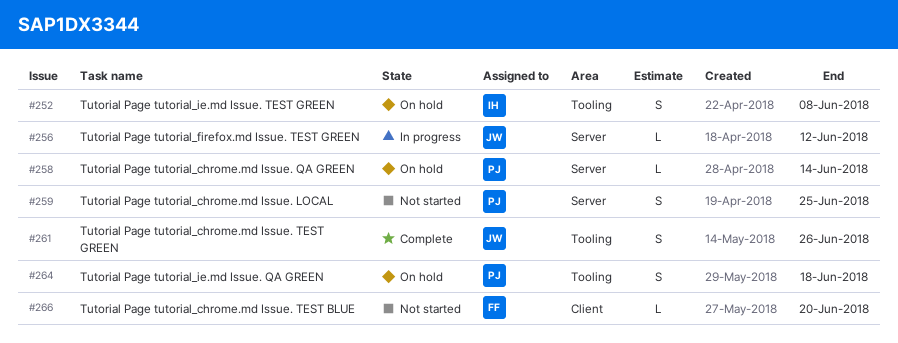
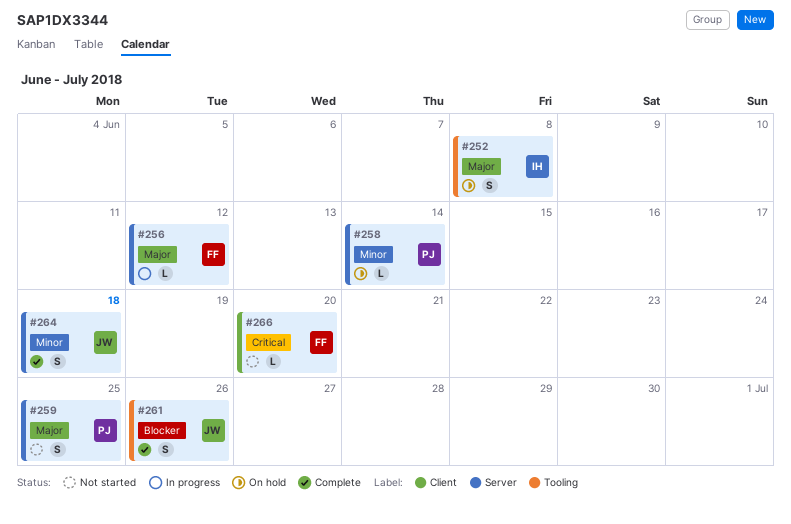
#256, owner: JW -> FF
#264, status: On hold -> Complete
#264, owner: PJ -> JW
#264, label: Tooling -> Server

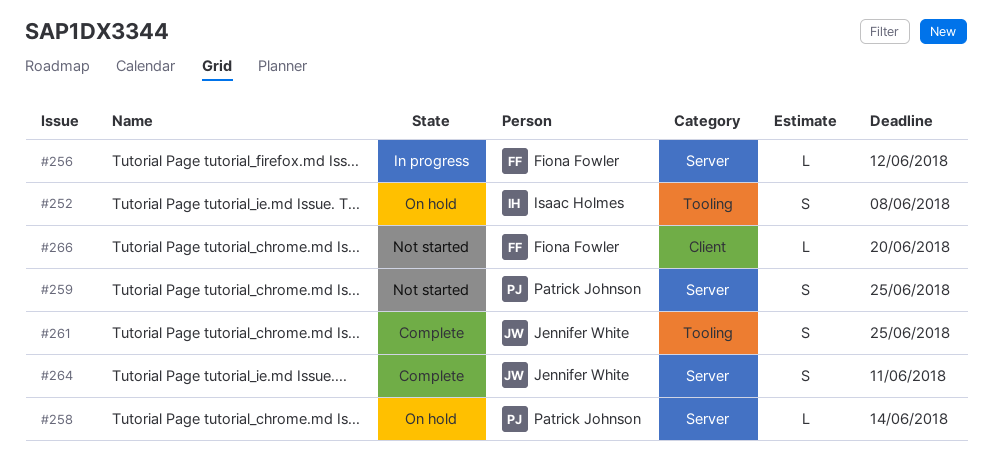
#261, due: Jun 26 -> Jun 25
#264, due: Jun 18 -> Jun 11

